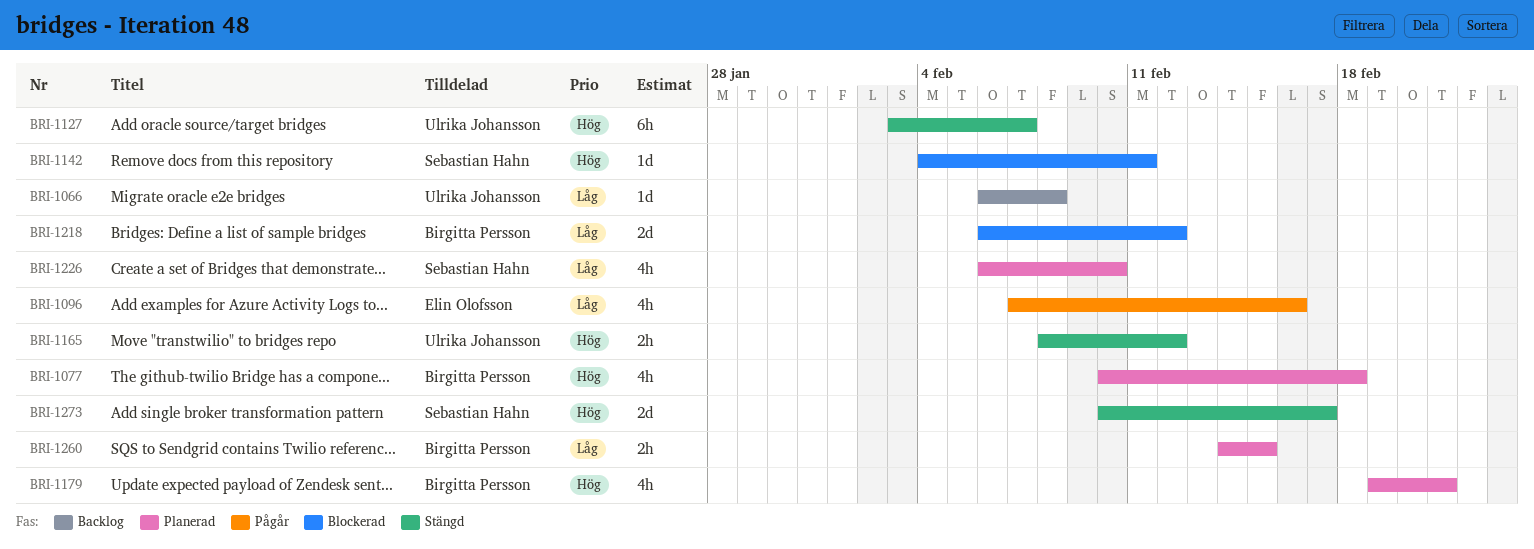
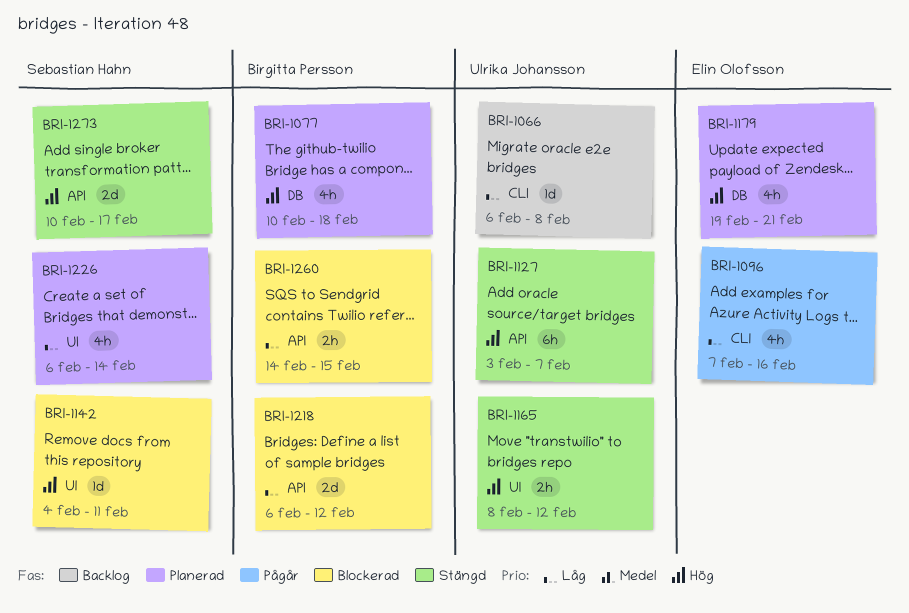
BRI-1179, owner: Birgitta Persson -> Elin Olofsson
BRI-1226, due: Feb 10 -> Feb 14
BRI-1260, status: Planerad -> Blockerad

